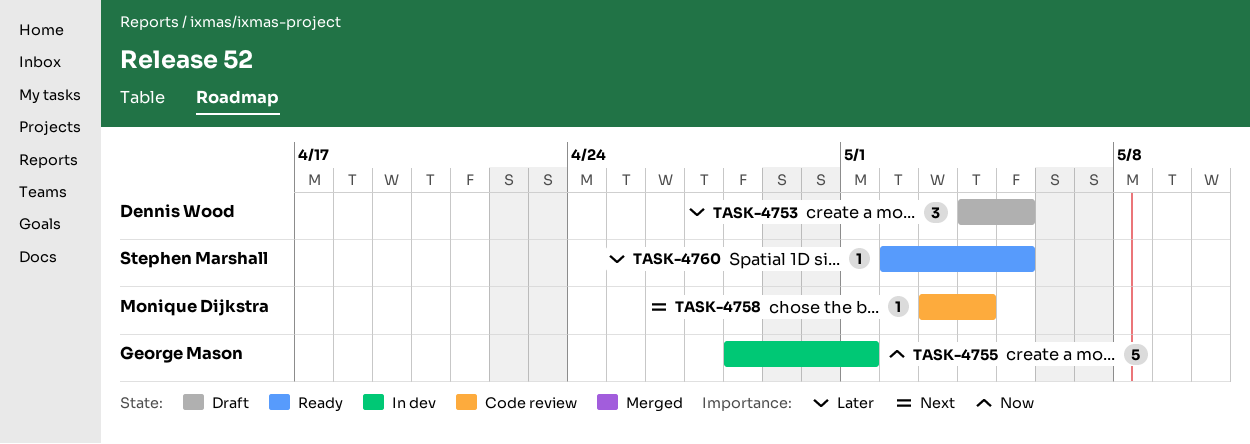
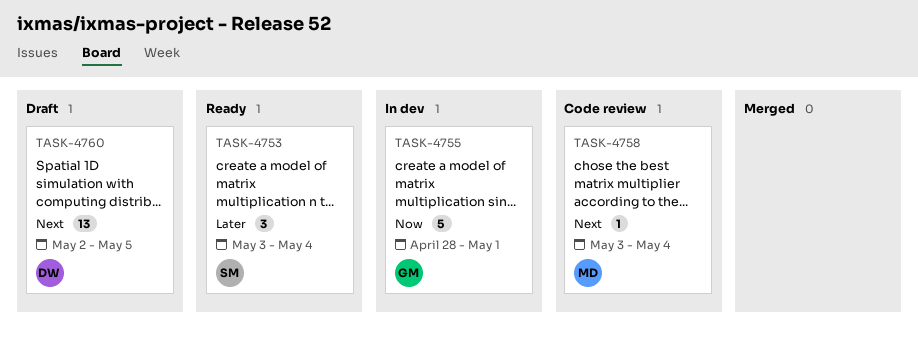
TASK-4753, status: Draft -> Ready
TASK-4753, owner: Dennis Wood -> Stephen Marshall
TASK-4753, start: May 4 -> May 3
TASK-4753, due: May 5 -> May 4
TASK-4760, status: Ready -> Draft
TASK-4760, owner: Stephen Marshall -> Dennis Wood
TASK-4760, priority: Later -> Next
TASK-4760, estimate: 1 -> 13

